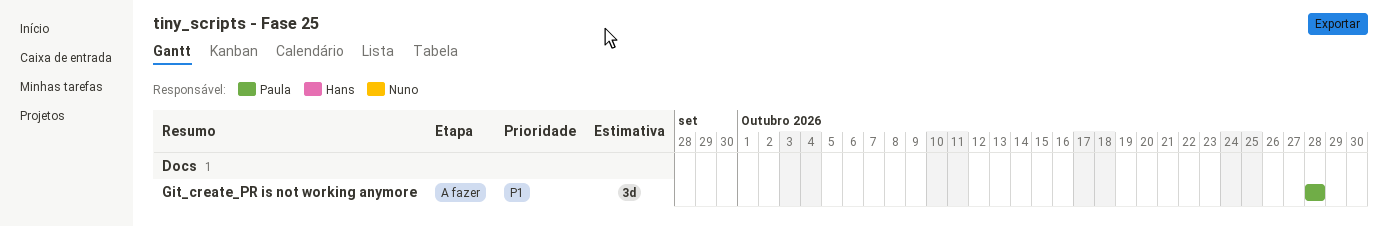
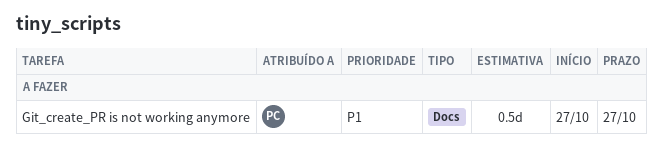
Git_create_PR is not working anymore, estimate: 3d -> 0.5d
Git_create_PR is not working anymore, start: Oct 28 -> Oct 27
Git_create_PR is not working anymore, due: Oct 28 -> Oct 27

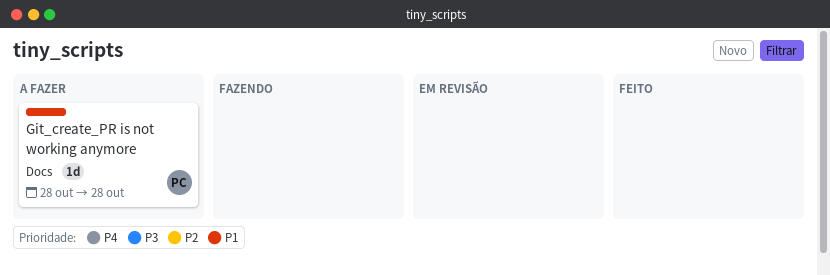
Git_create_PR is not working anymore, estimate: 0.5d -> 1d
Git_create_PR is not working anymore, start: Oct 27 -> Oct 28
Git_create_PR is not working anymore, due: Oct 27 -> Oct 28

